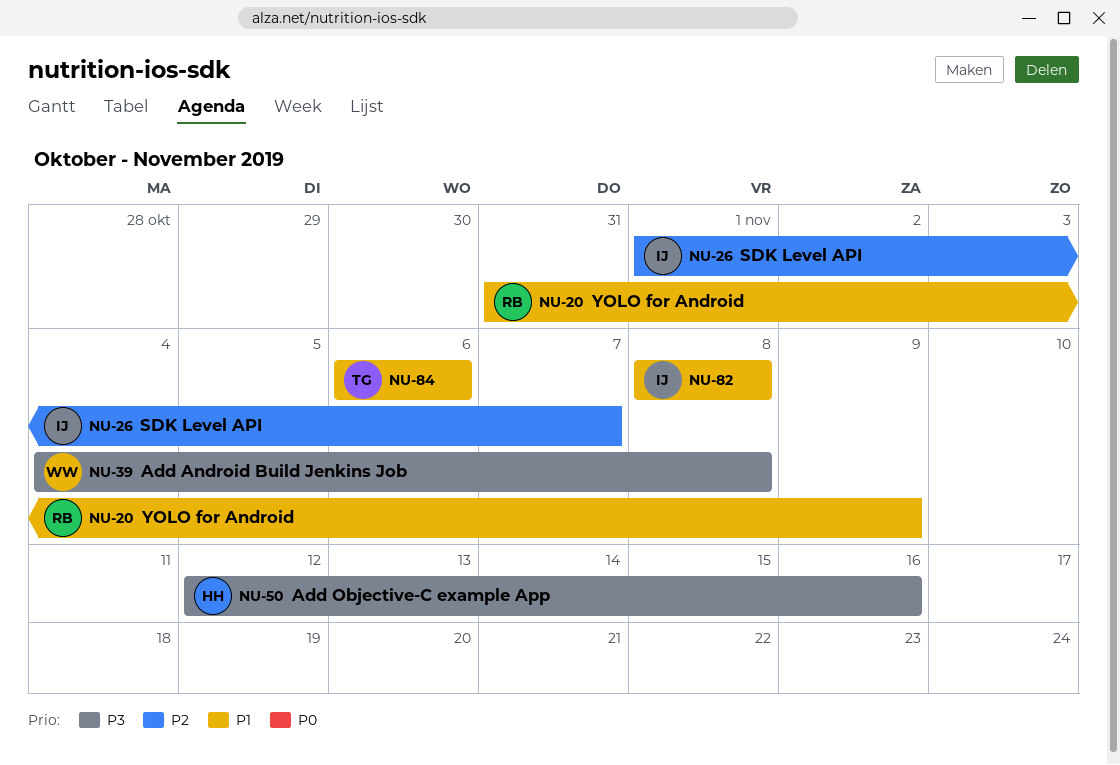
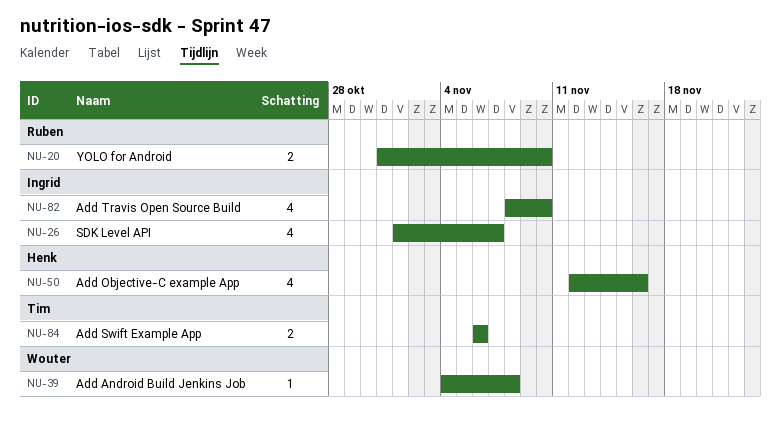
NU-20, due: Nov 9 -> Nov 10
NU-82, due: Nov 8 -> Nov 10

